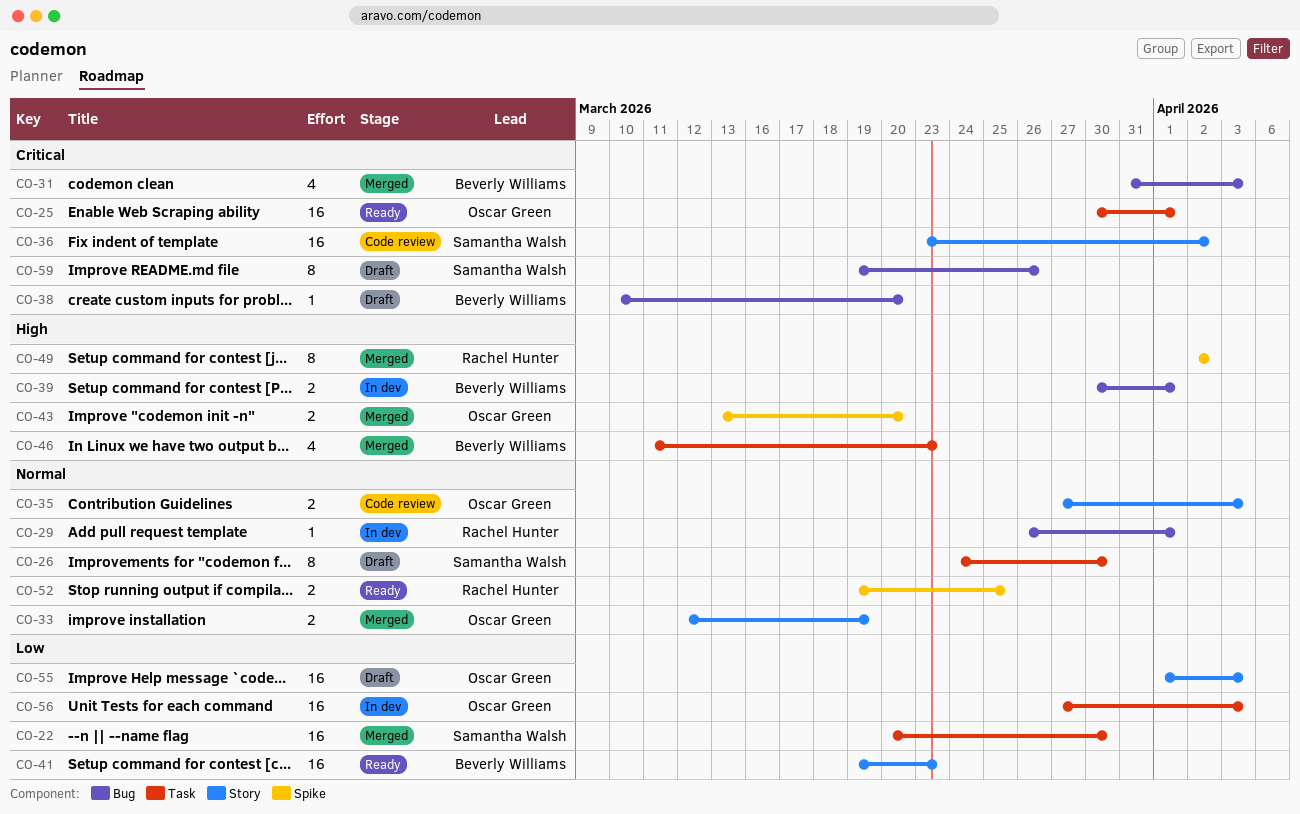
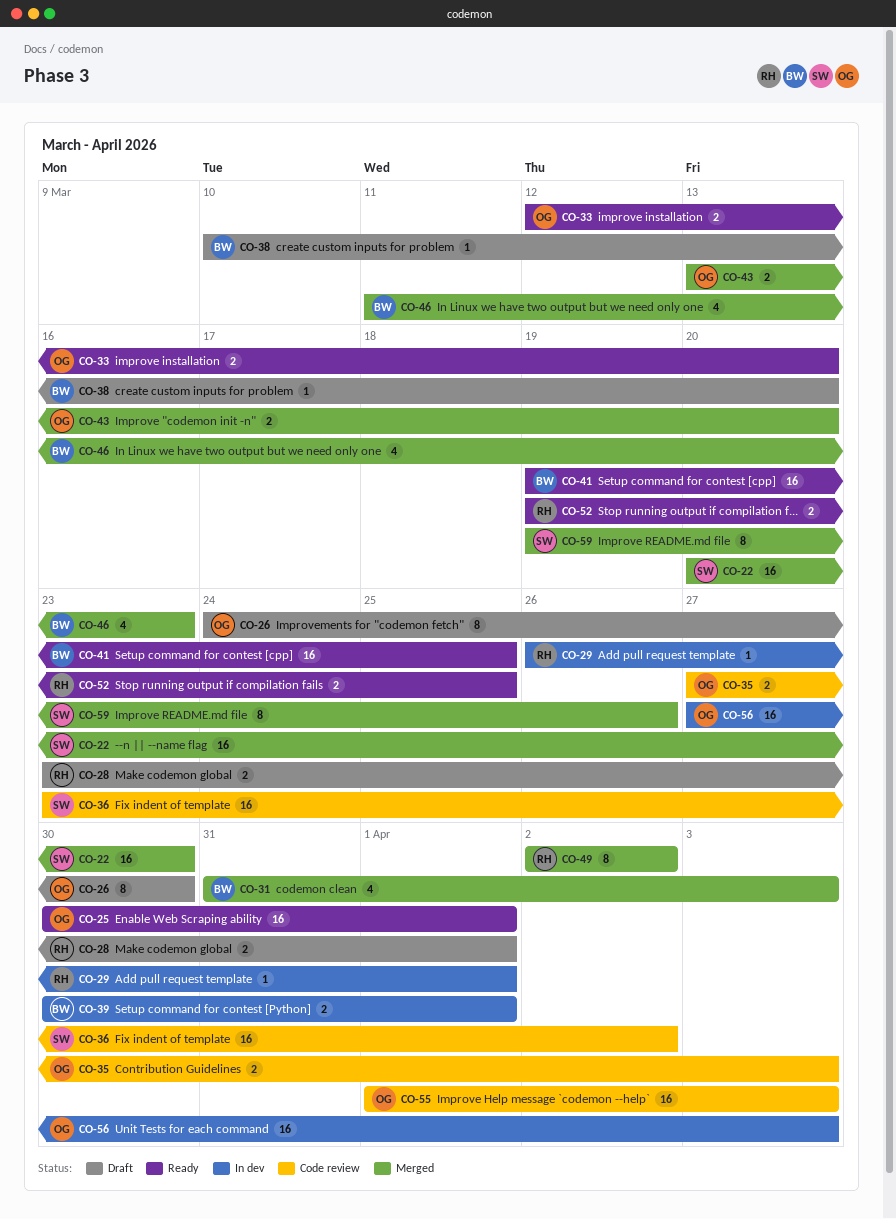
CO-26, owner: Samantha Walsh -> Oscar Green
CO-28: none -> present
CO-33, status: Merged -> Ready
CO-33, due: Mar 19 -> Mar 20
CO-41, due: Mar 23 -> Mar 25
CO-55, status: Draft -> Code review
CO-59, status: Draft -> Merged

